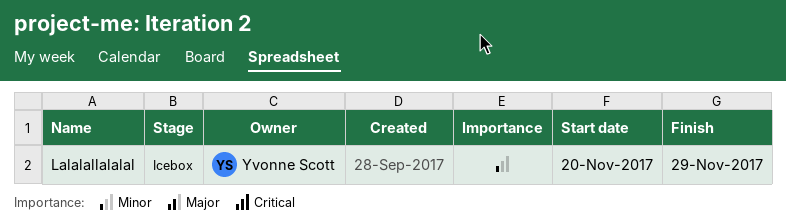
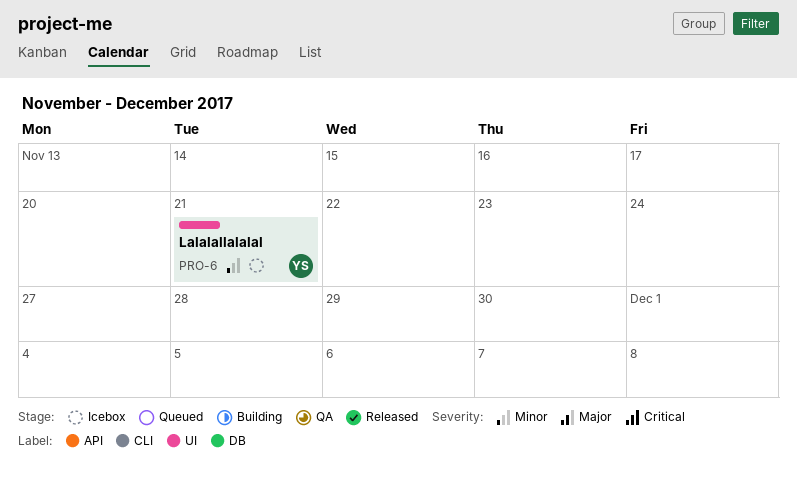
Lalalallalalal, due: Nov 29 -> Nov 21

